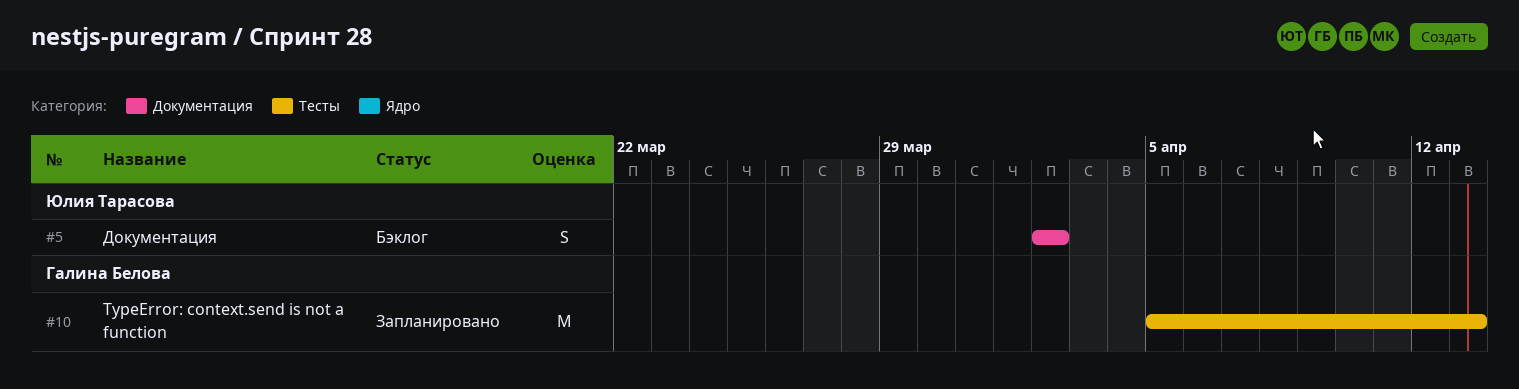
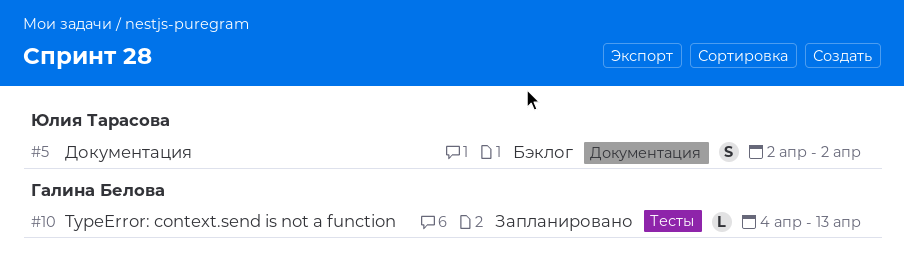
#10, estimate: M -> L
#10, start: Apr 5 -> Apr 4

